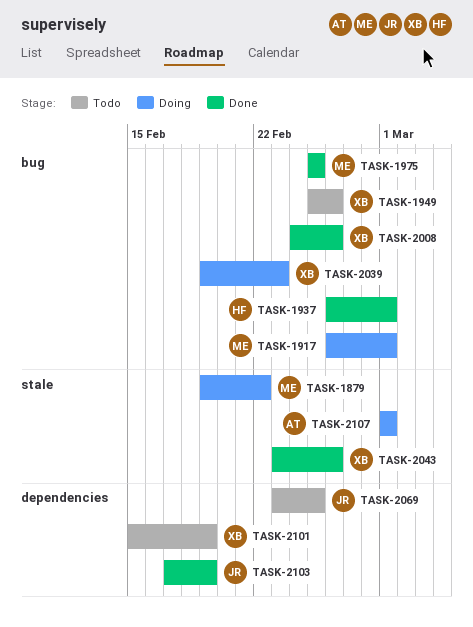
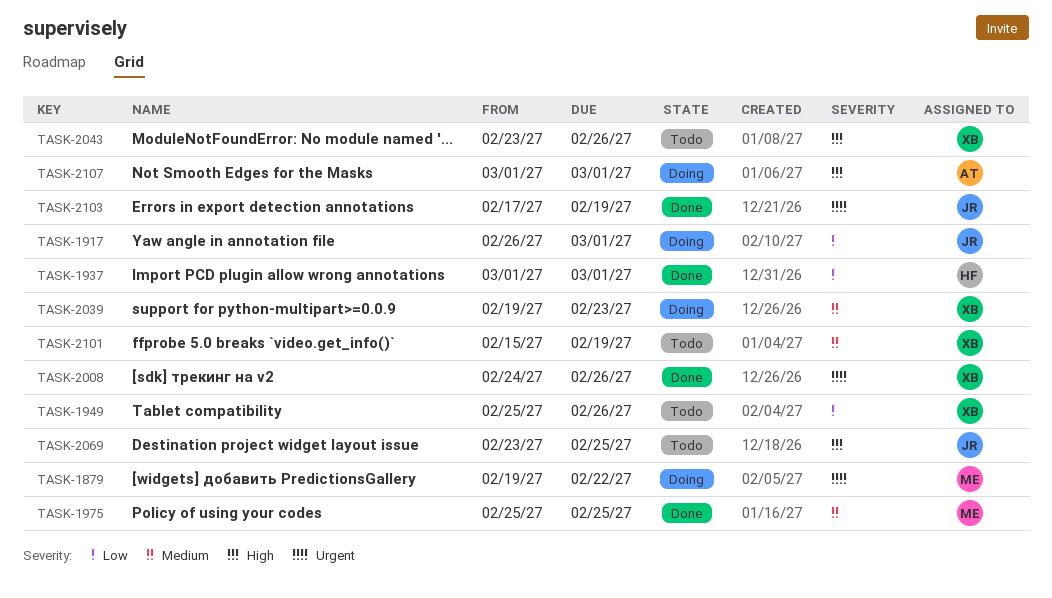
TASK-1917, owner: ME -> JR
TASK-1937, start: Feb 26 -> Mar 1
TASK-2043, status: Done -> Todo

